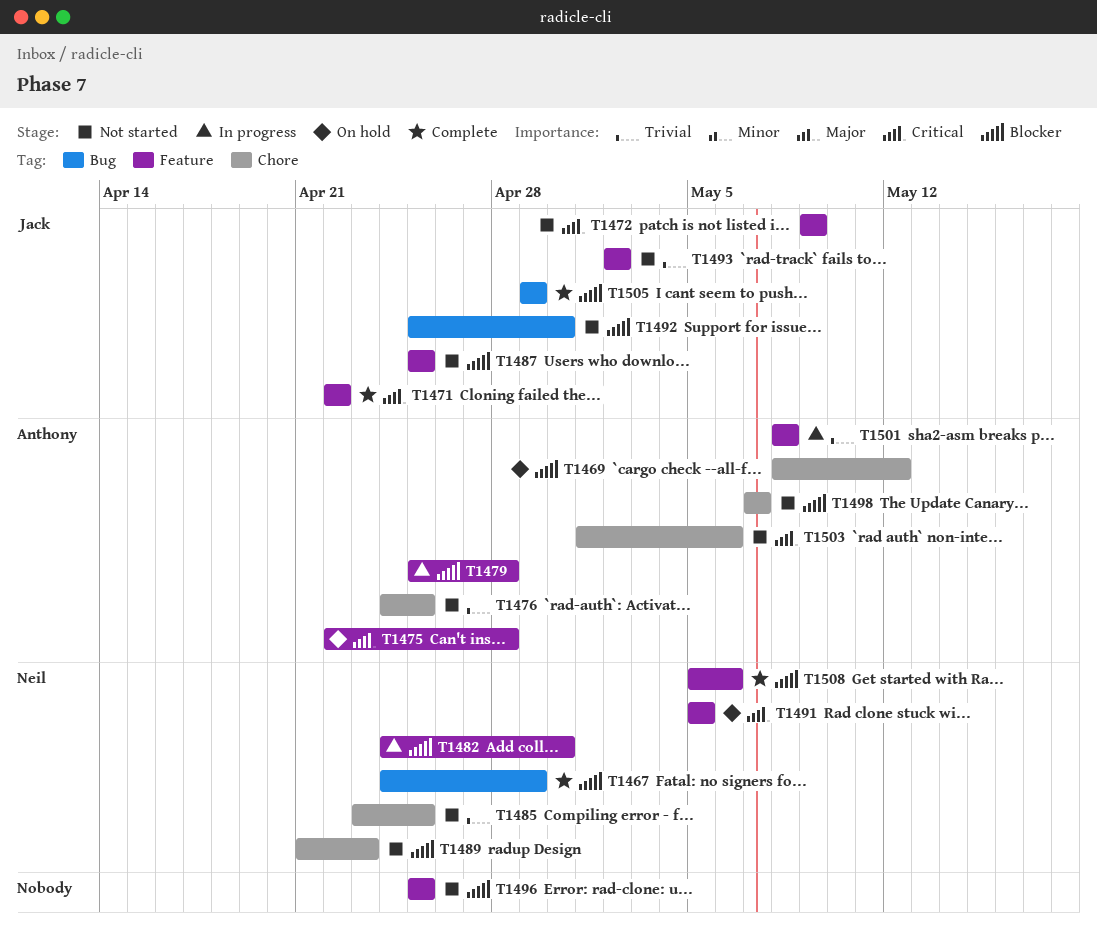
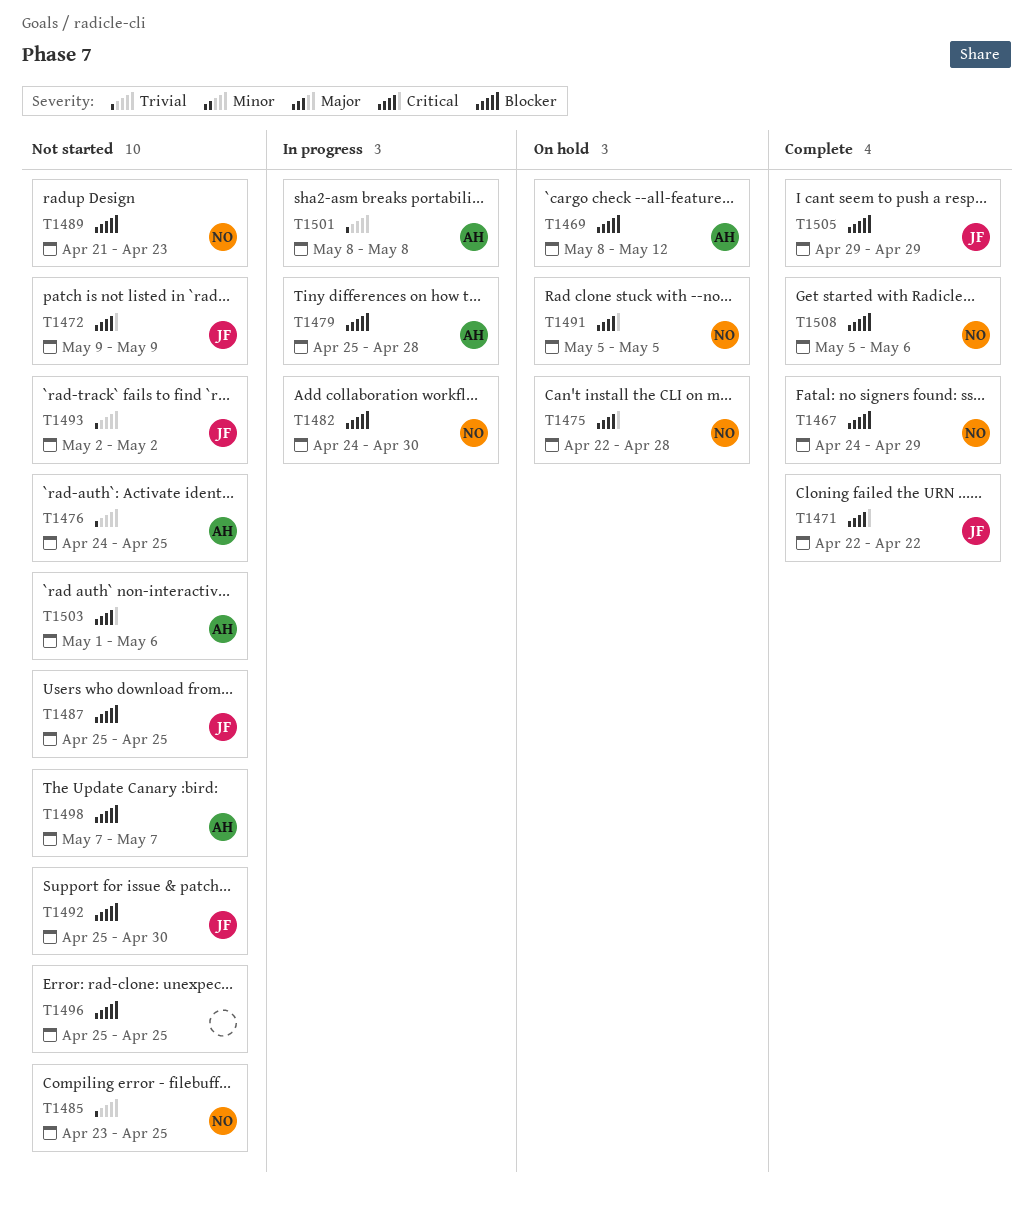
T1475, owner: Anthony -> Neil

